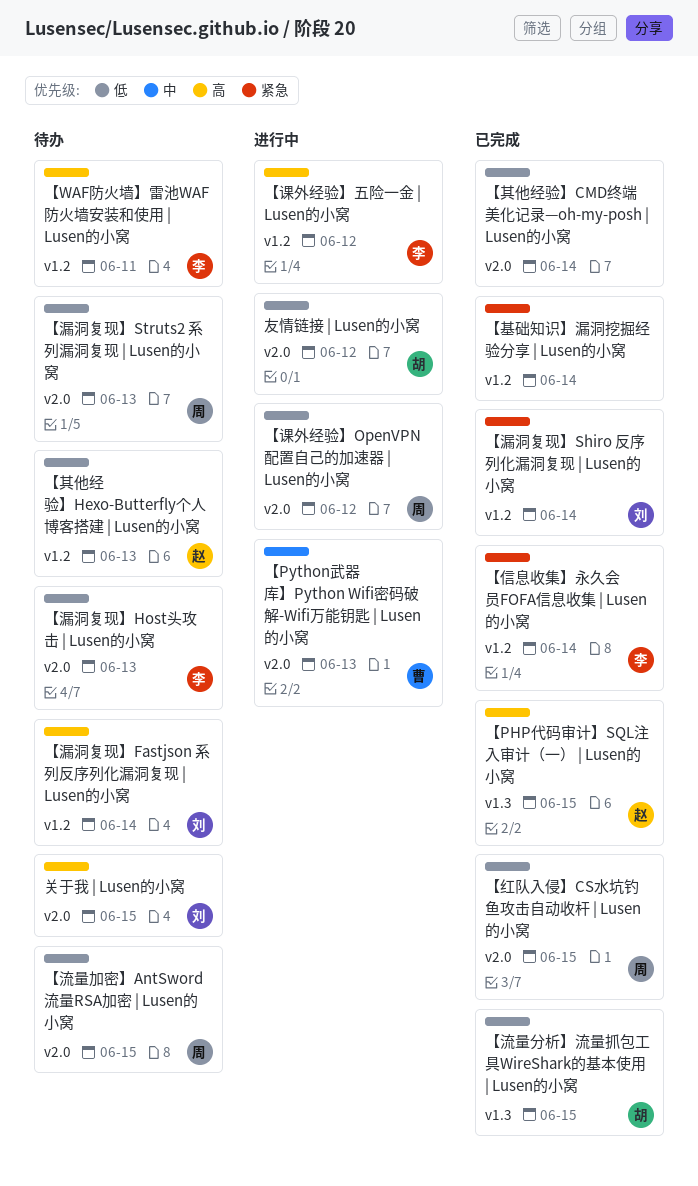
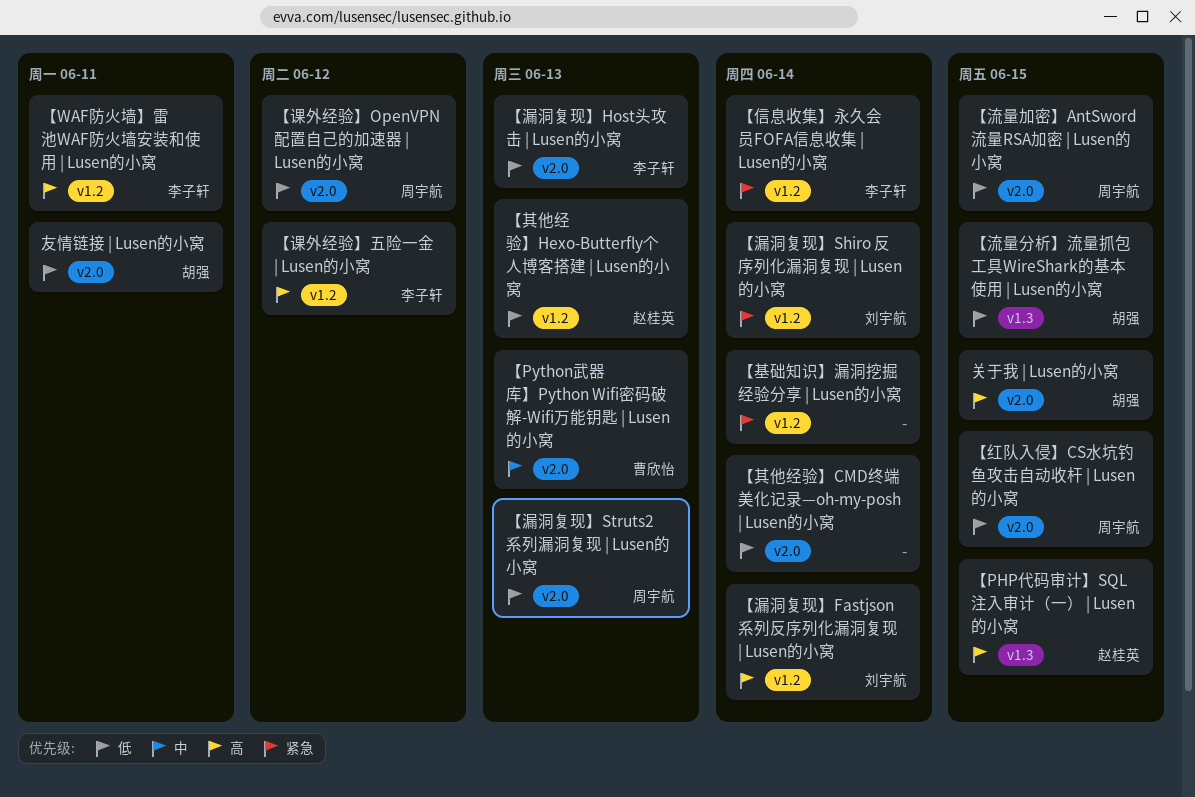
关于我 | Lusen的小窝, owner: 刘宇航 -> 胡强
友情链接 | Lusen的小窝, due: Jun 12 -> Jun 11

